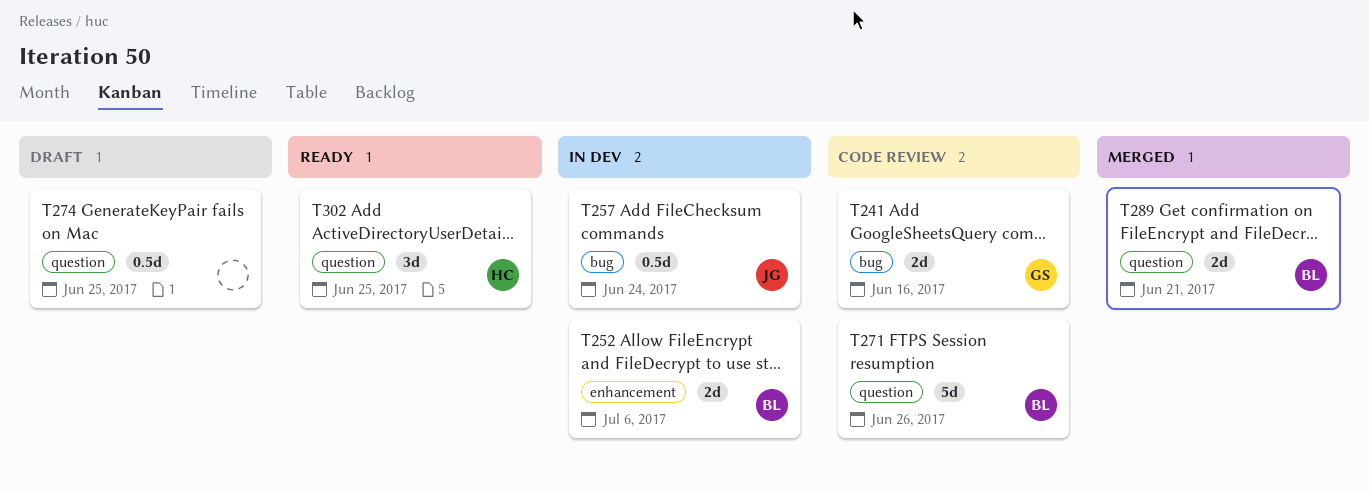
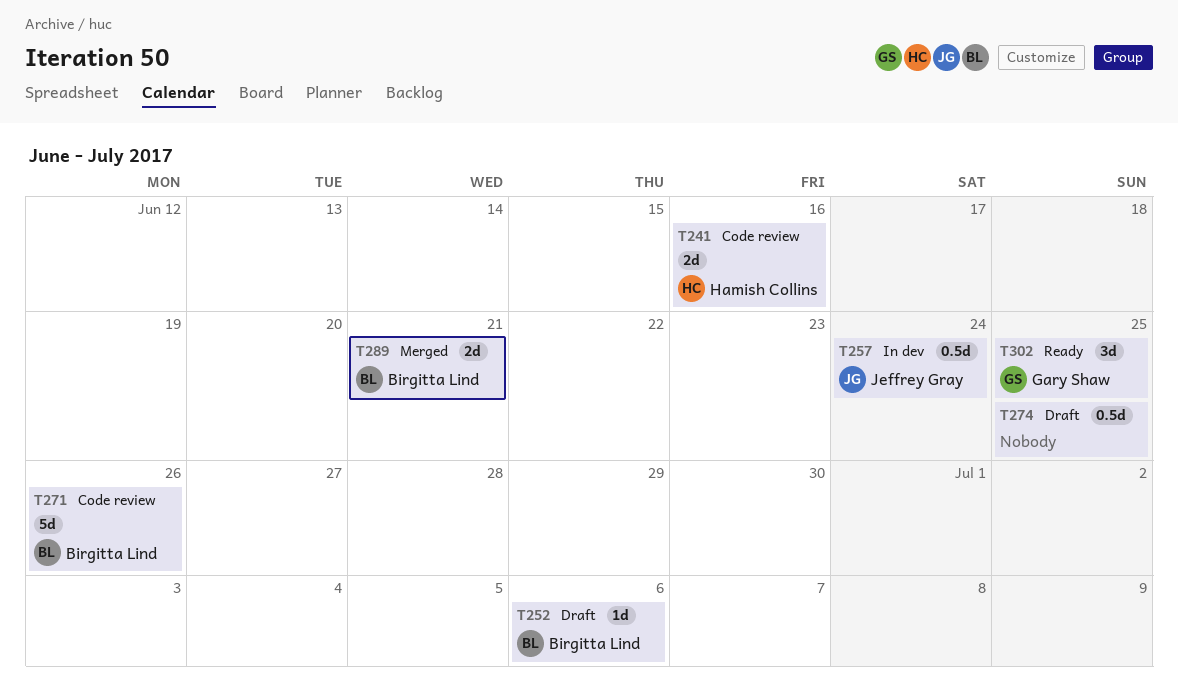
T241, owner: Gary Shaw -> Hamish Collins
T252, status: In dev -> Draft
T252, estimate: 2d -> 1d
T302, owner: Hamish Collins -> Gary Shaw

